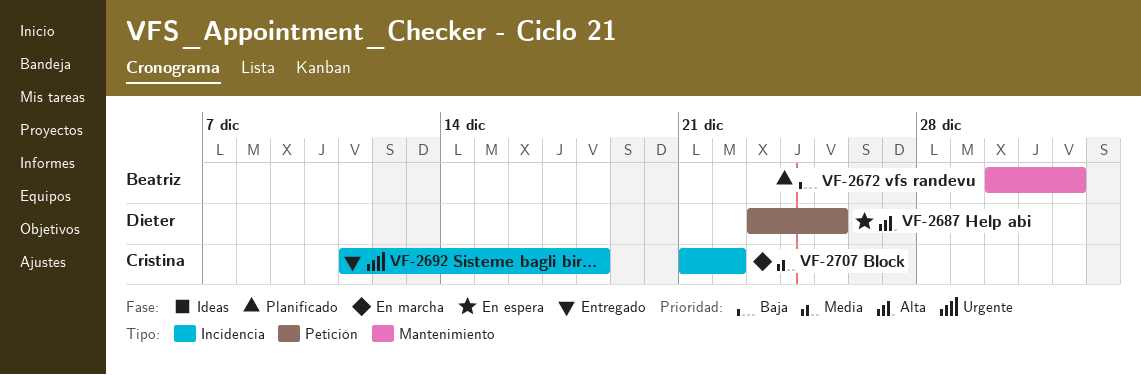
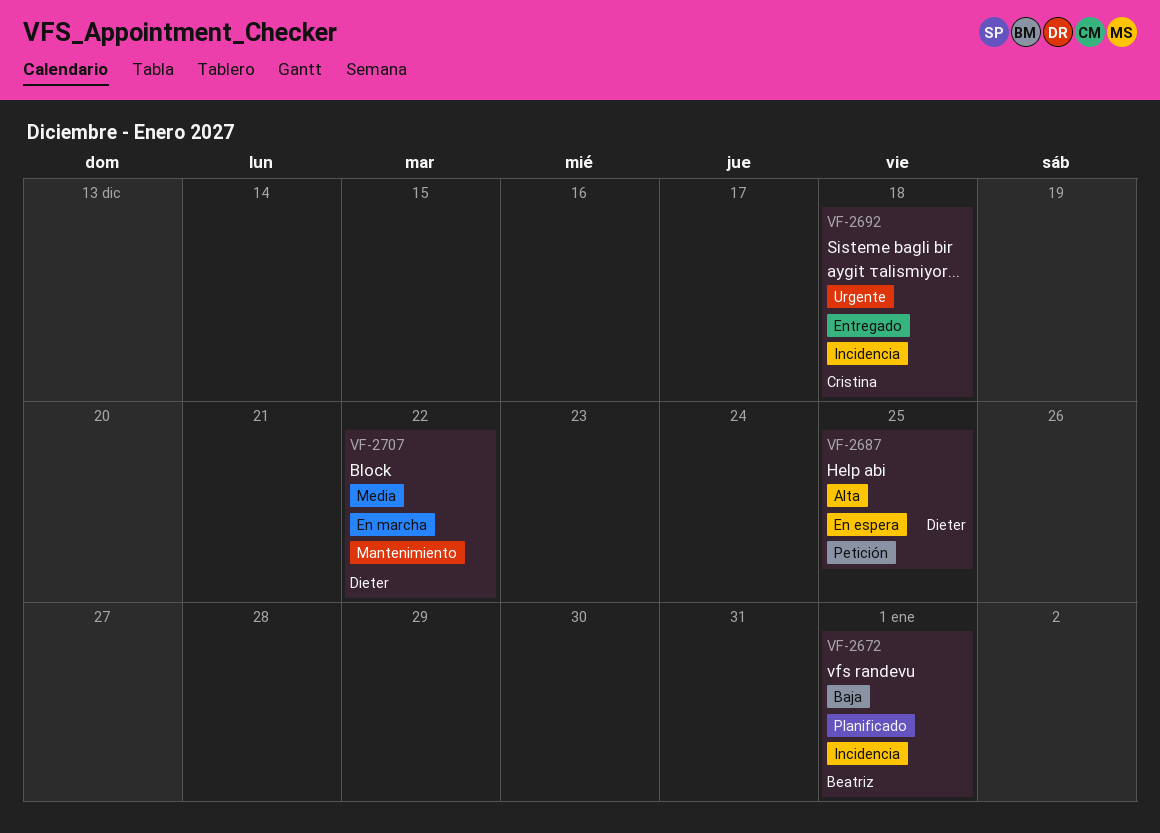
VF-2672, label: Mantenimiento -> Incidencia
VF-2707, owner: Cristina -> Dieter
VF-2707, label: Incidencia -> Mantenimiento

